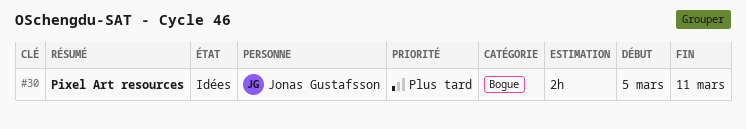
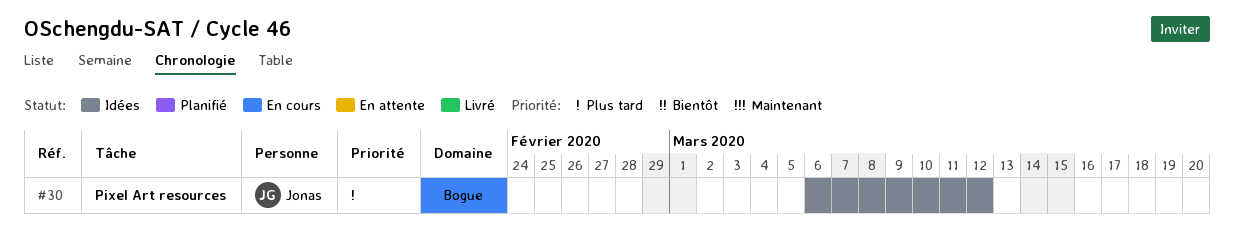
#30, start: Mar 5 -> Mar 6
#30, due: Mar 11 -> Mar 12

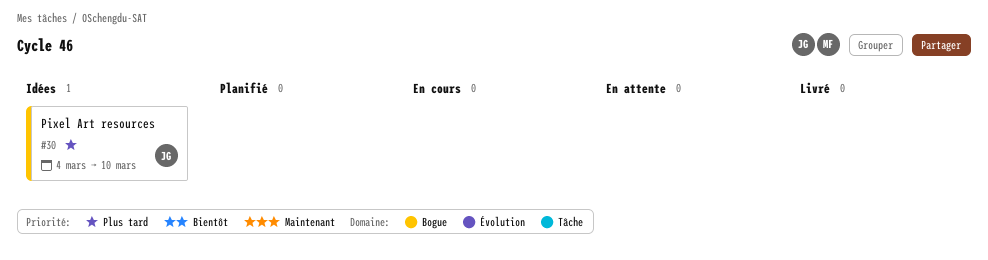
#30, start: Mar 6 -> Mar 4
#30, due: Mar 12 -> Mar 10

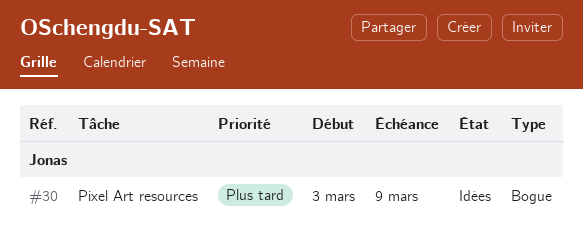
#30, start: Mar 4 -> Mar 3
#30, due: Mar 10 -> Mar 9

